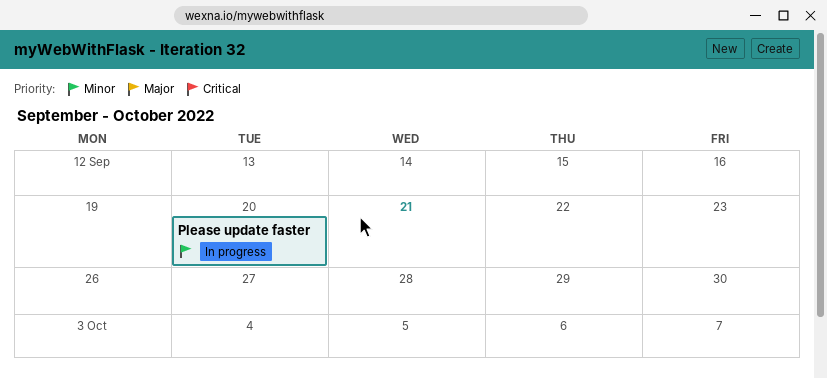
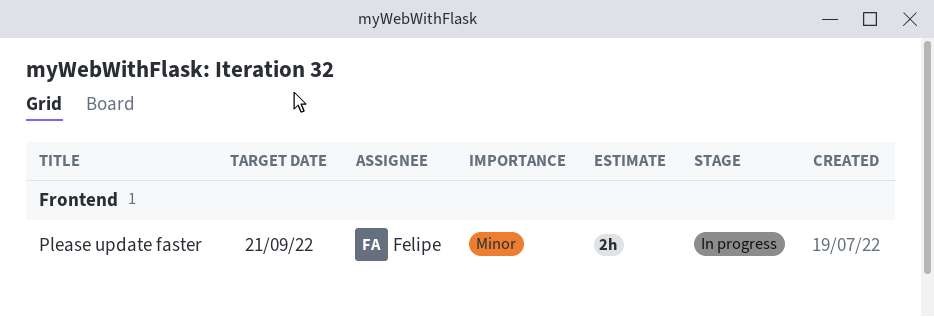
Please update faster, due: Sep 20 -> Sep 21

